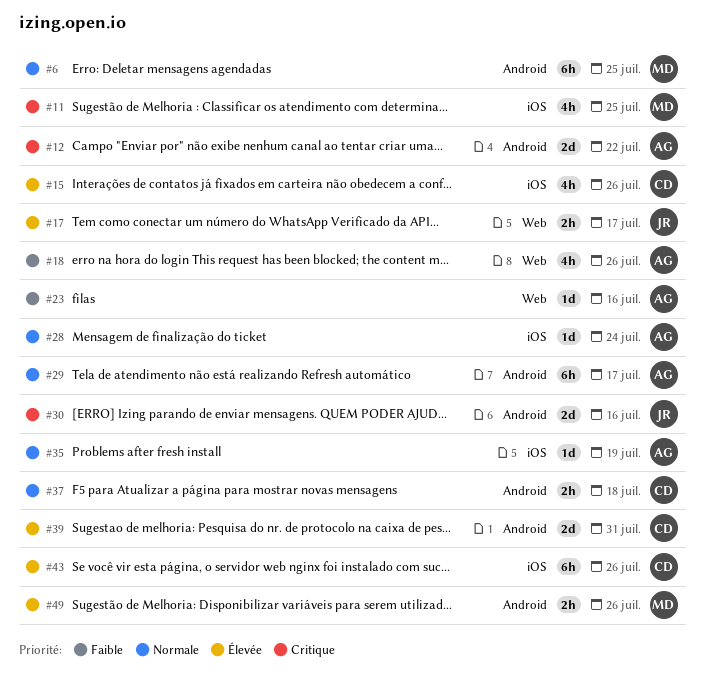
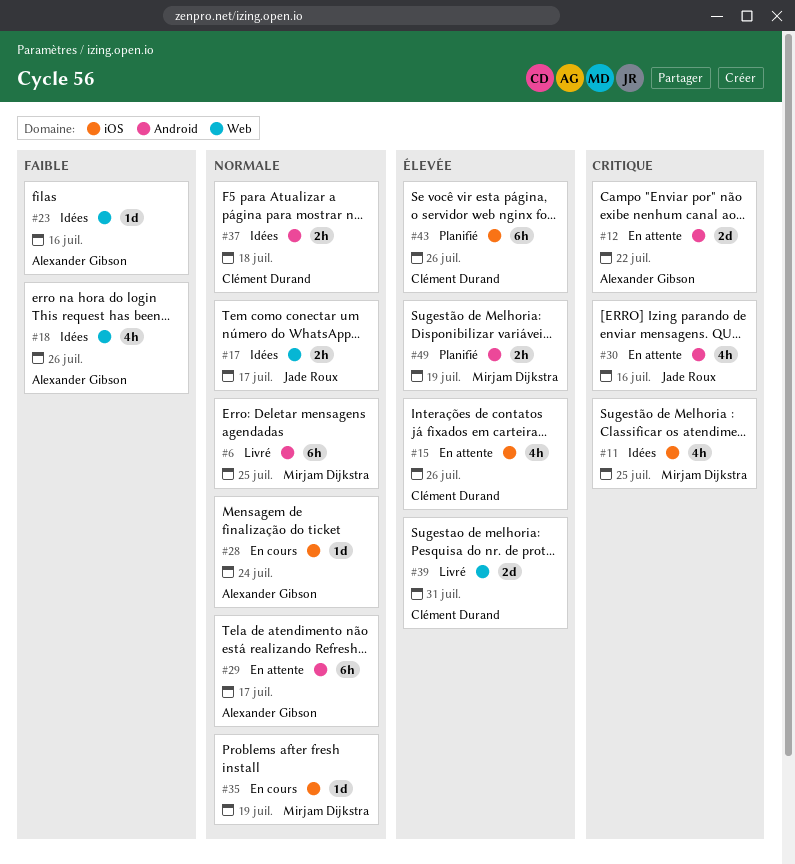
#17, priority: Élevée -> Normale
#30, estimate: 2d -> 4h
#35, owner: Alexander Gibson -> Mirjam Dijkstra
#39, label: Android -> Web
#49, due: Jul 26 -> Jul 19

